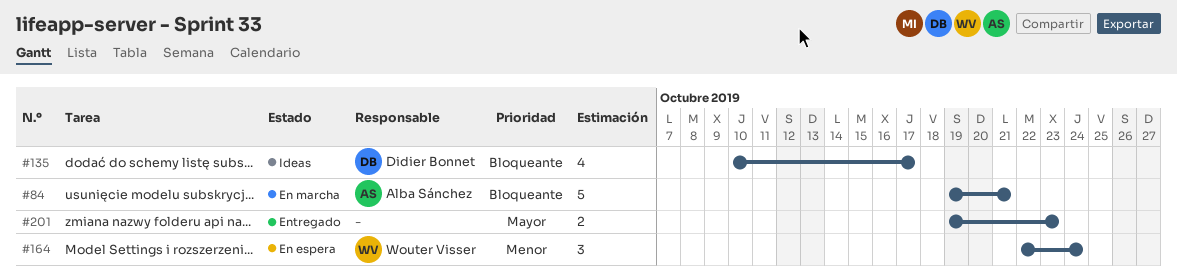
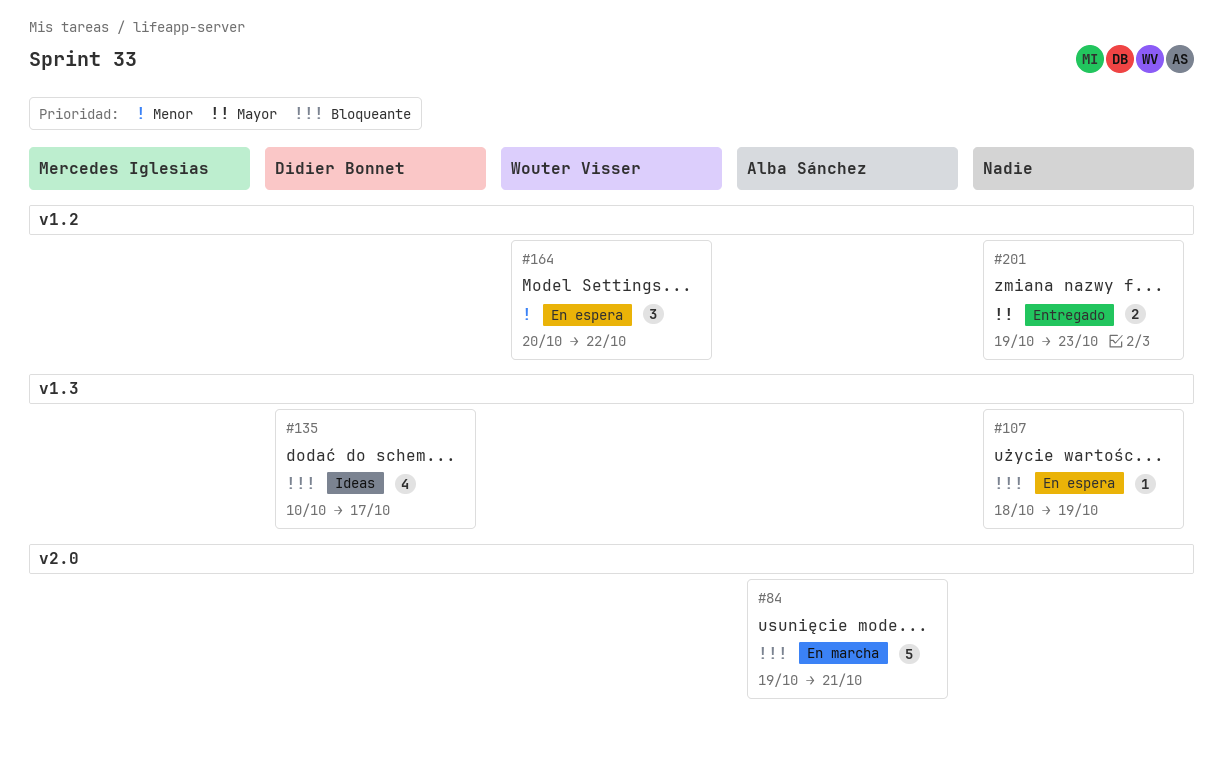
#107: none -> present
#164, start: Oct 22 -> Oct 20
#164, due: Oct 24 -> Oct 22

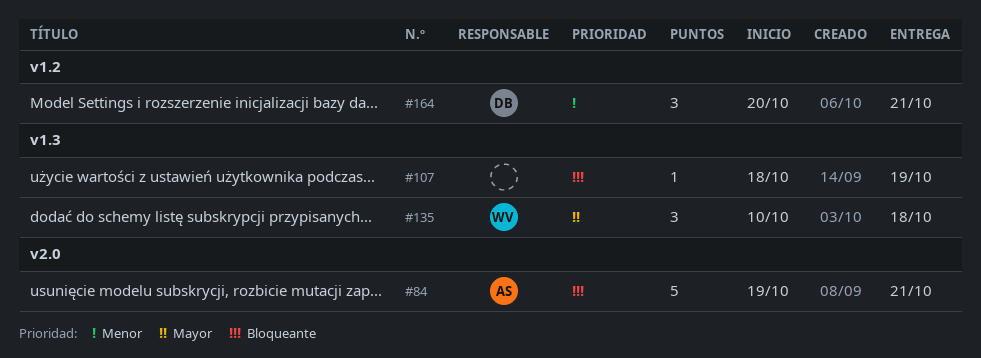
#135, owner: Didier Bonnet -> Wouter Visser
#135, priority: Bloqueante -> Mayor
#135, estimate: 4 -> 3
#135, due: Oct 17 -> Oct 18
#164, owner: Wouter Visser -> Didier Bonnet
#164, due: Oct 22 -> Oct 21
#201: present -> none

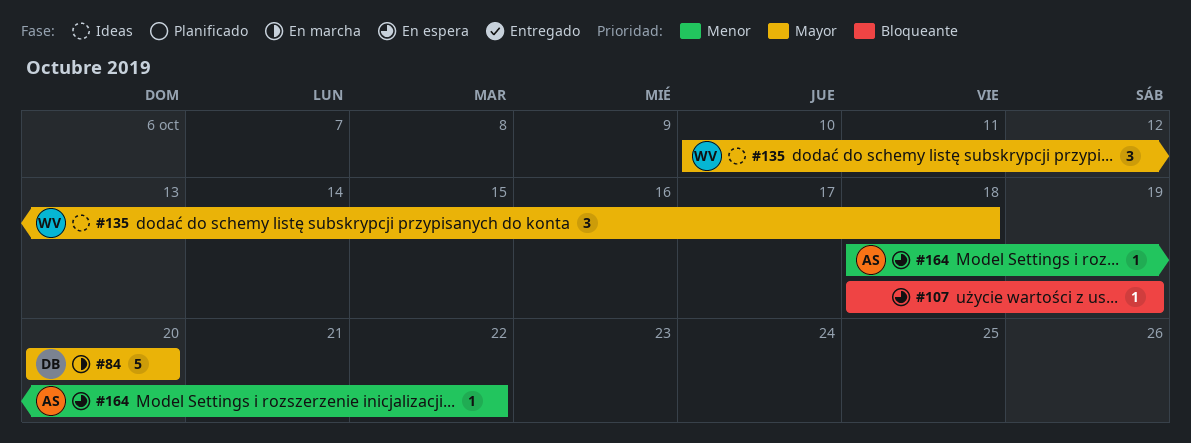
#84, owner: AS -> DB
#84, priority: Bloqueante -> Mayor
#84, start: Oct 19 -> Oct 20
#84, due: Oct 21 -> Oct 20
#164, owner: DB -> AS
#164, estimate: 3 -> 1
#164, start: Oct 20 -> Oct 18
#164, due: Oct 21 -> Oct 22

